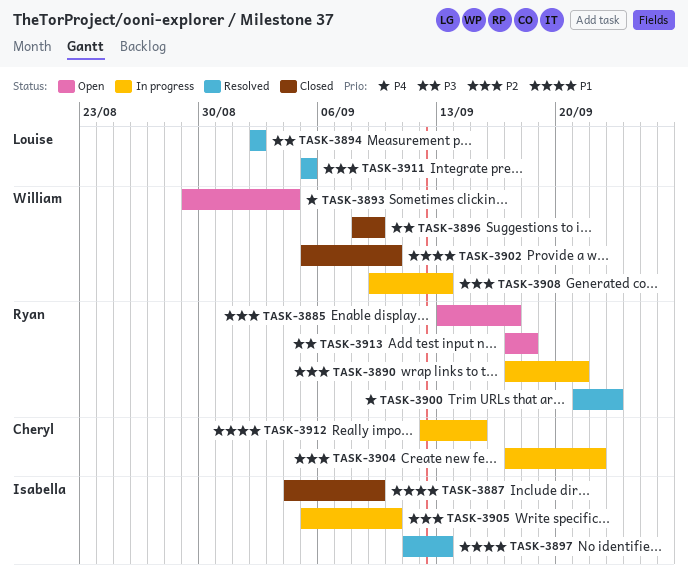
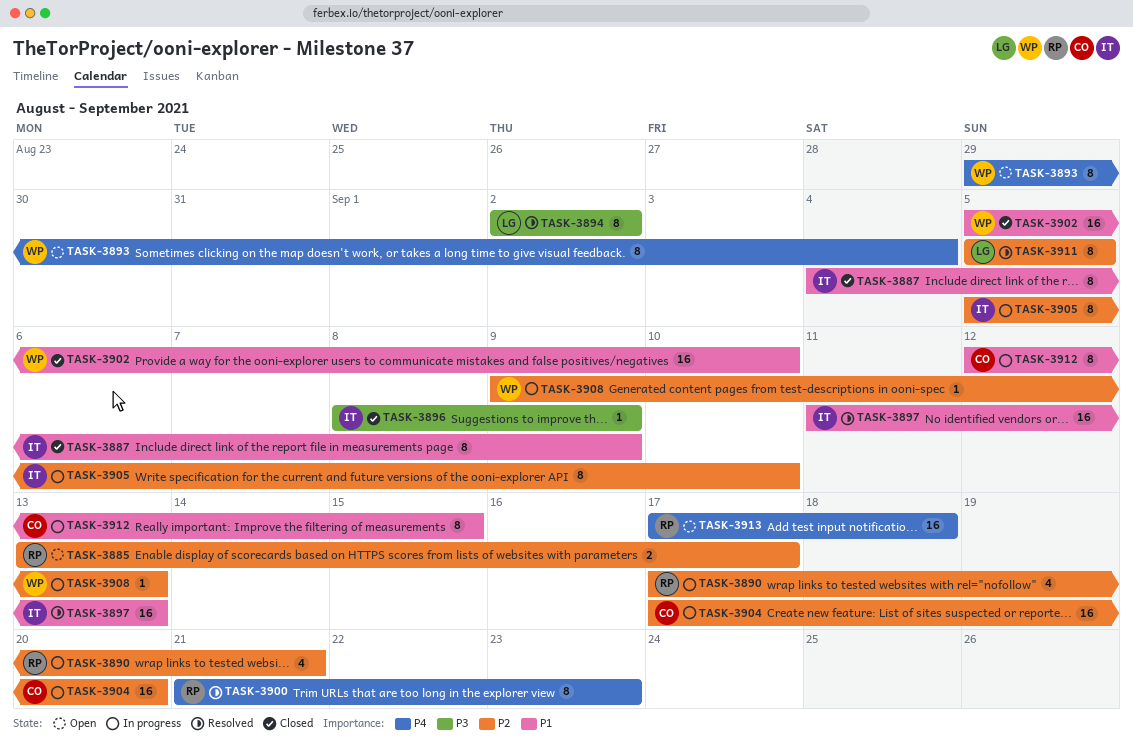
TASK-3896, owner: William -> Isabella
TASK-3904, due: Sep 22 -> Sep 20
TASK-3913, priority: P3 -> P4

